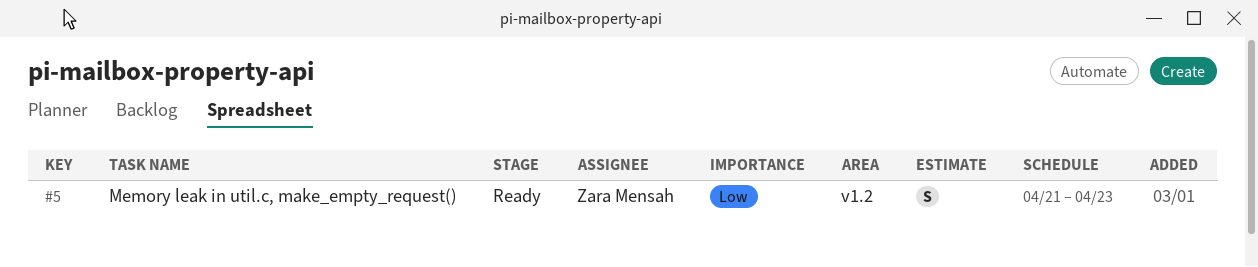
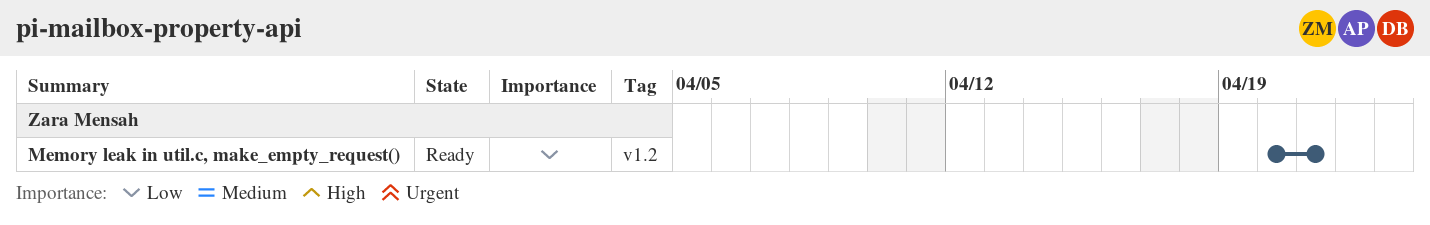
Memory leak in util.c, make_empty_request(), start: Apr 21 -> Apr 20
Memory leak in util.c, make_empty_request(), due: Apr 23 -> Apr 21

